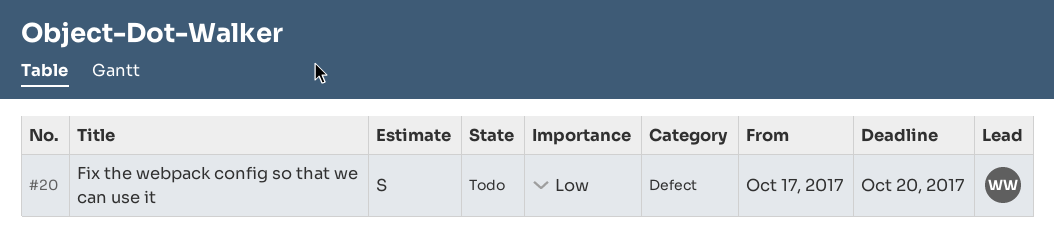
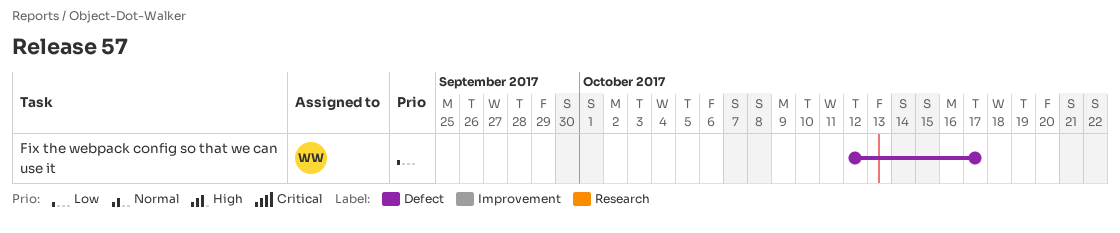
Fix the webpack config so that we can use it, start: Oct 17 -> Oct 12
Fix the webpack config so that we can use it, due: Oct 20 -> Oct 17

